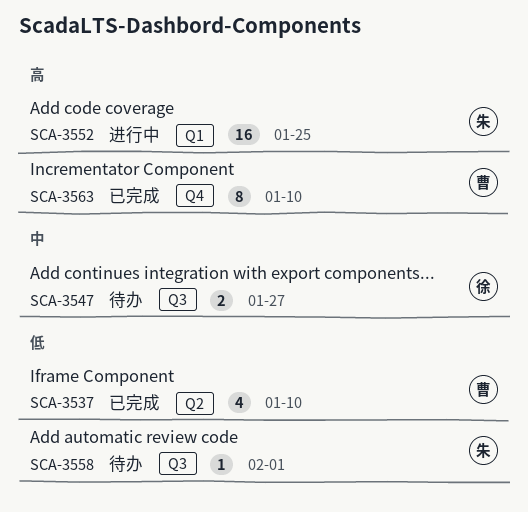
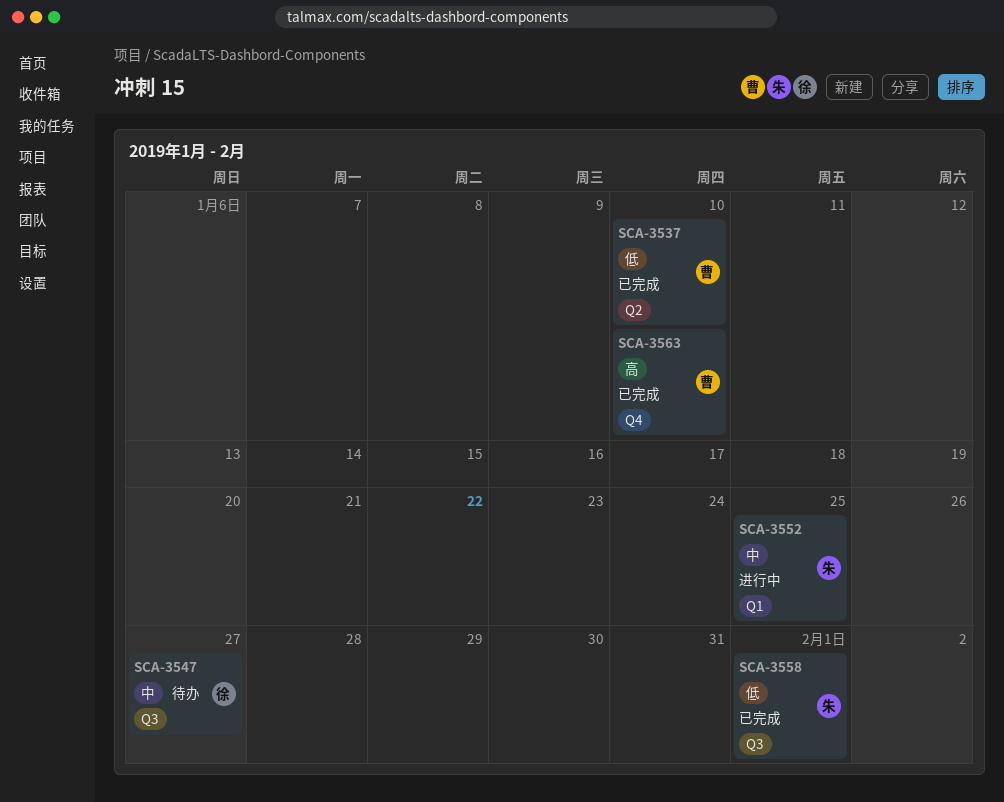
SCA-3552, priority: 高 -> 中
SCA-3558, status: 待办 -> 已完成

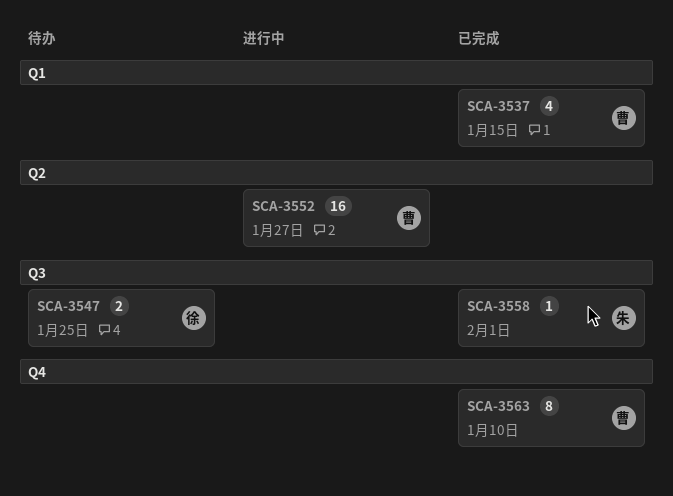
SCA-3537, label: Q2 -> Q1
SCA-3537, due: Jan 10 -> Jan 15
SCA-3547, due: Jan 27 -> Jan 25
SCA-3552, owner: 朱 -> 曹
SCA-3552, label: Q1 -> Q2
SCA-3552, due: Jan 25 -> Jan 27

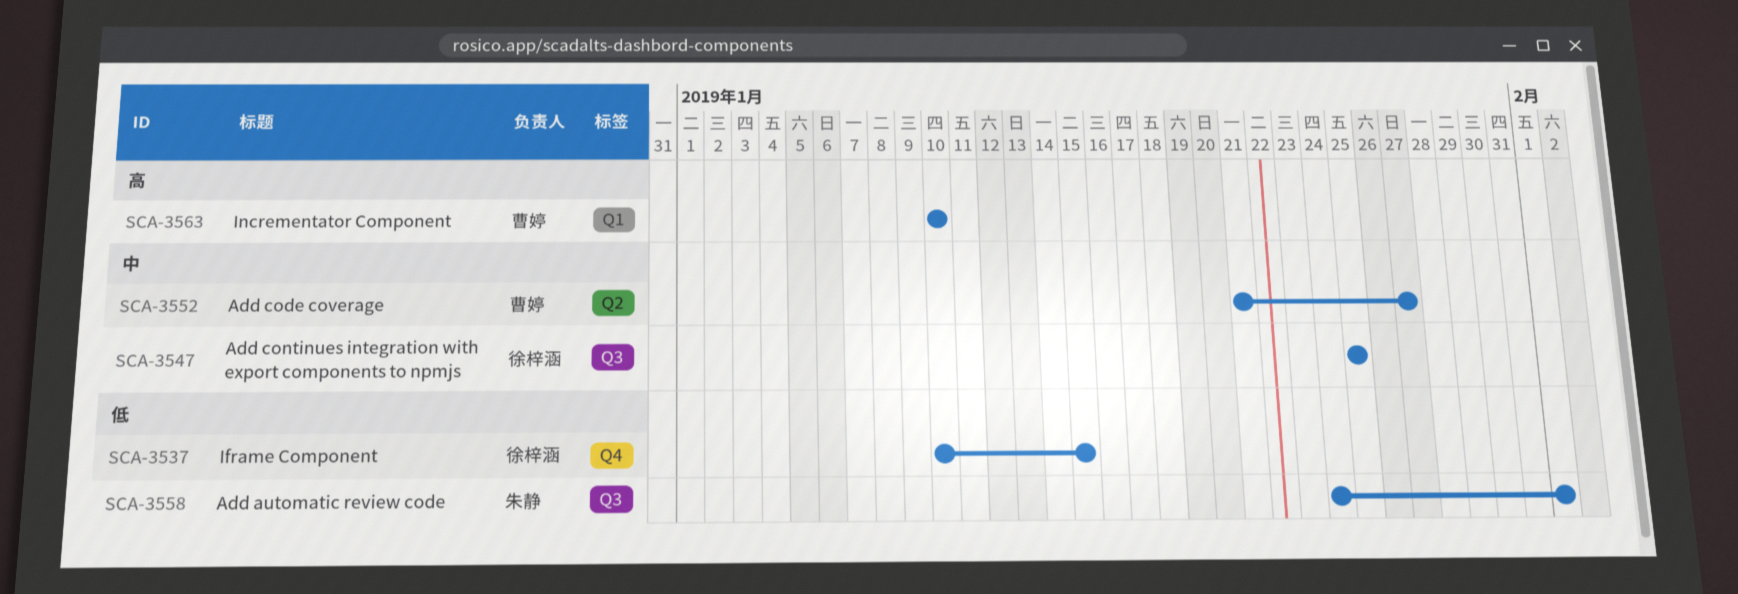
SCA-3537, owner: 曹婷 -> 徐梓涵
SCA-3537, label: Q1 -> Q4
SCA-3563, label: Q4 -> Q1

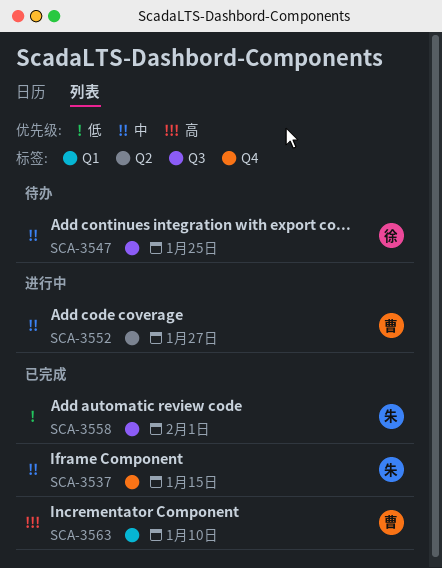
SCA-3537, owner: 徐梓涵 -> 朱静
SCA-3537, priority: 低 -> 中

